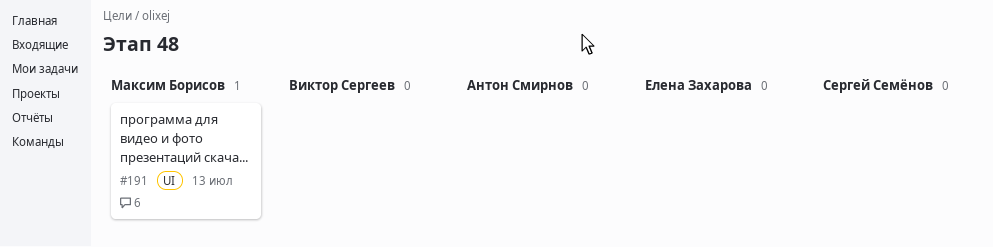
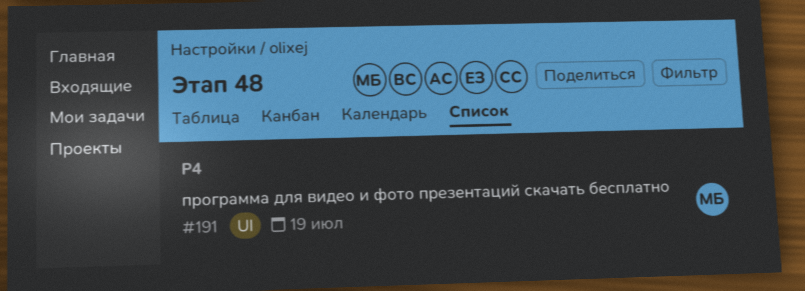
#191, due: Jul 13 -> Jul 19

